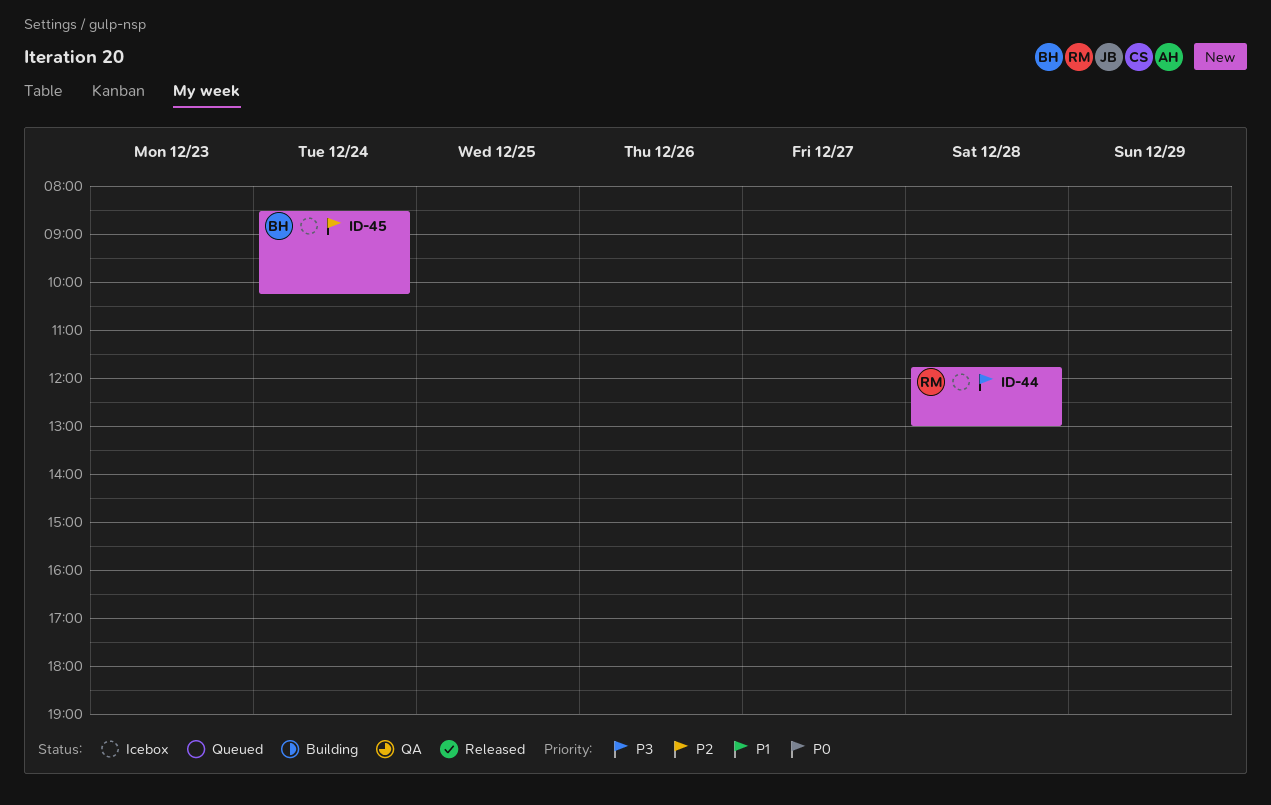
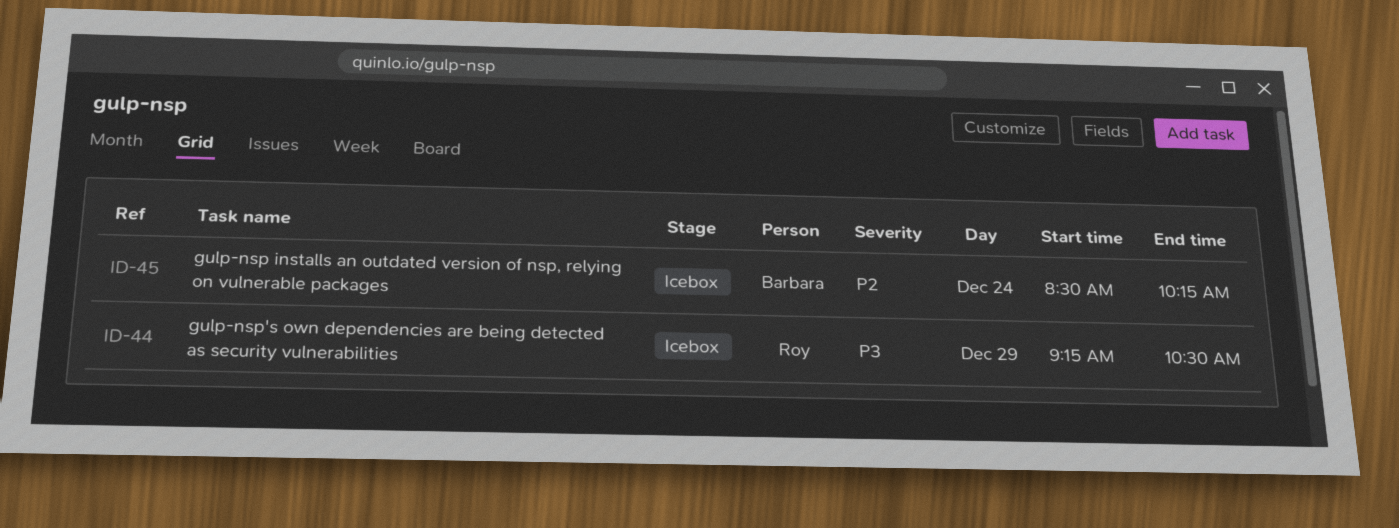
ID-44, day: Dec 28 -> Dec 29
ID-44, begins: 11:45 -> 09:15
ID-44, ends: 13:00 -> 10:30

